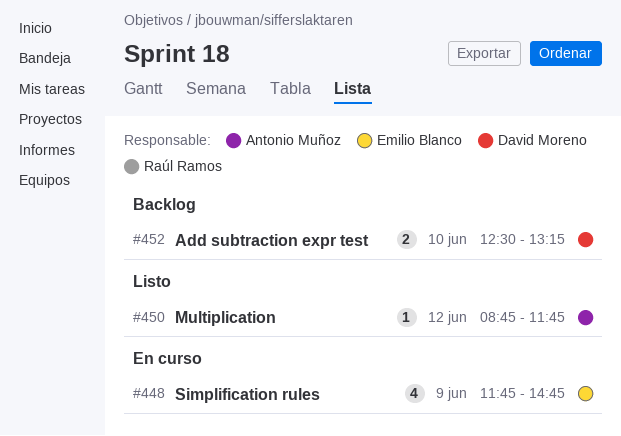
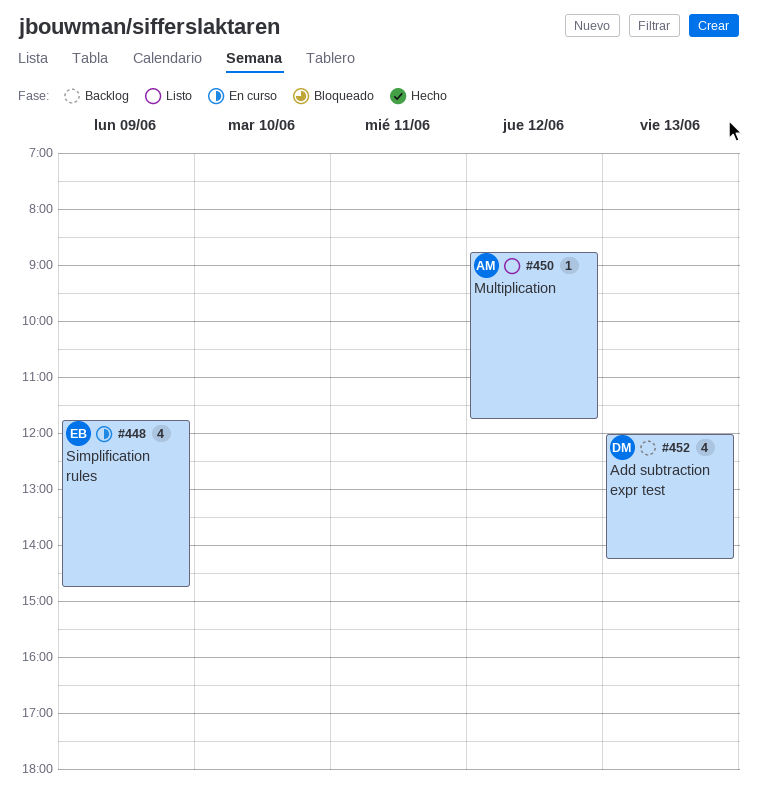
#452, estimate: 2 -> 4
#452, day: Jun 10 -> Jun 13
#452, begins: 12:30 -> 12:00
#452, ends: 13:15 -> 14:15

